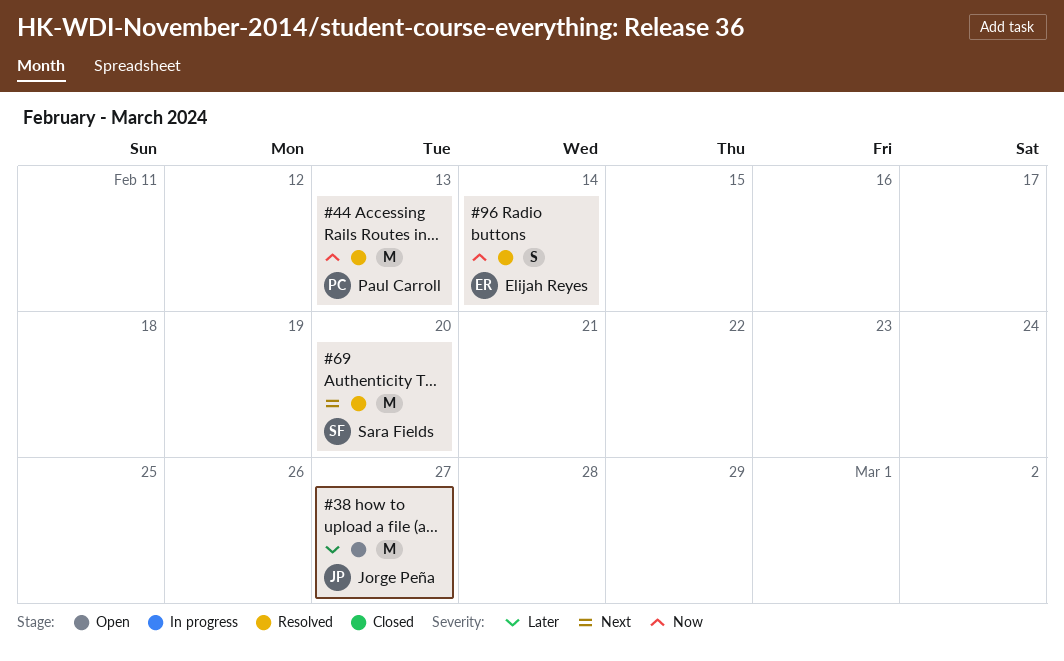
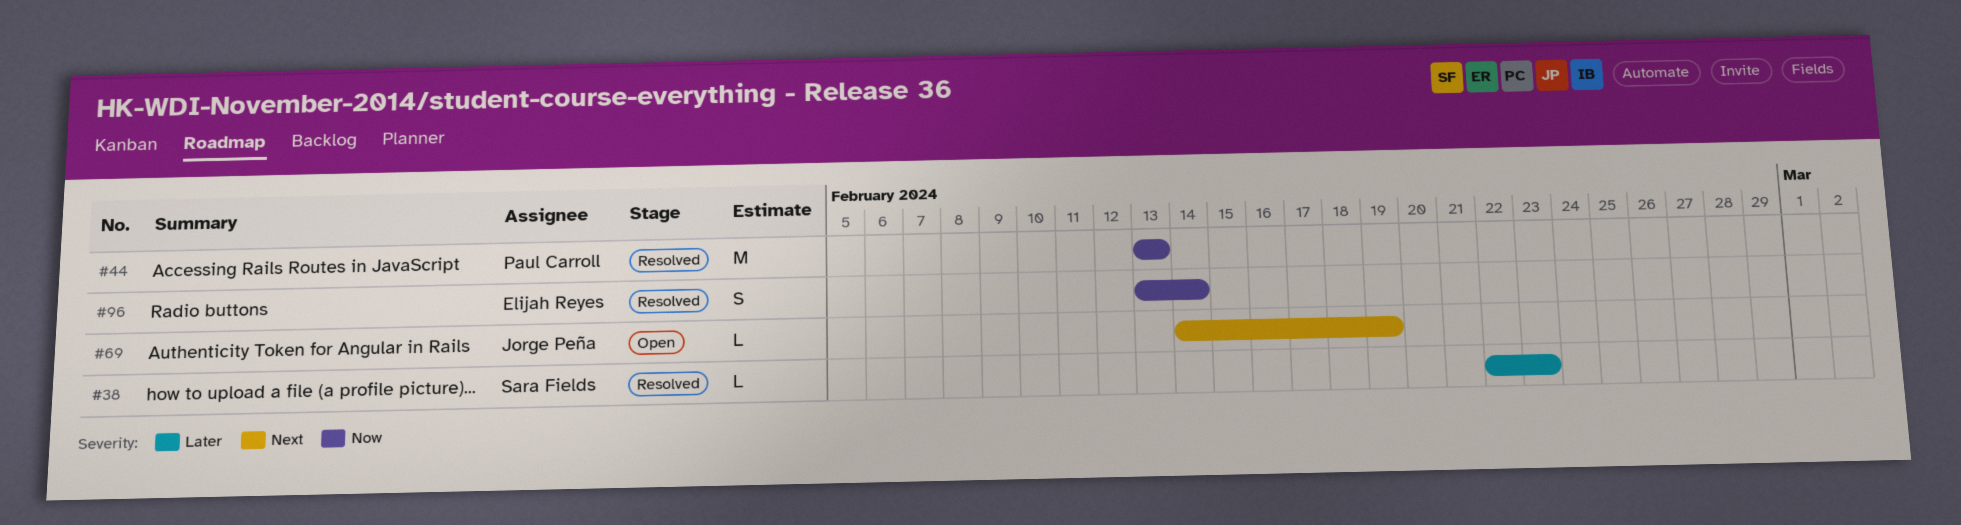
#38, status: Open -> Resolved
#38, owner: Jorge Peña -> Sara Fields
#38, estimate: M -> L
#38, due: Feb 27 -> Feb 23
#69, status: Resolved -> Open
#69, owner: Sara Fields -> Jorge Peña
#69, estimate: M -> L
#69, due: Feb 20 -> Feb 19

